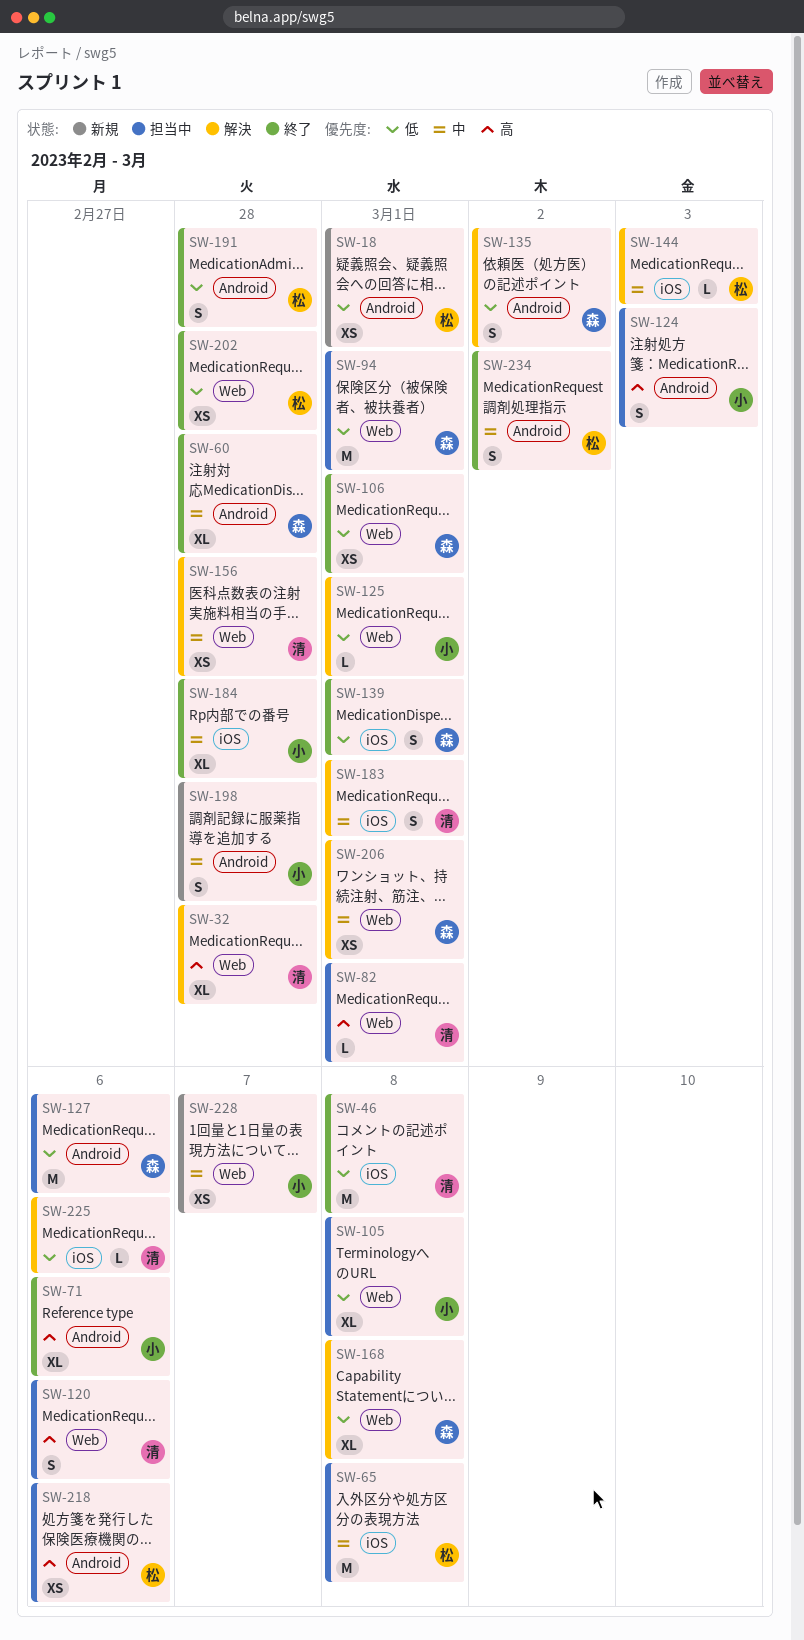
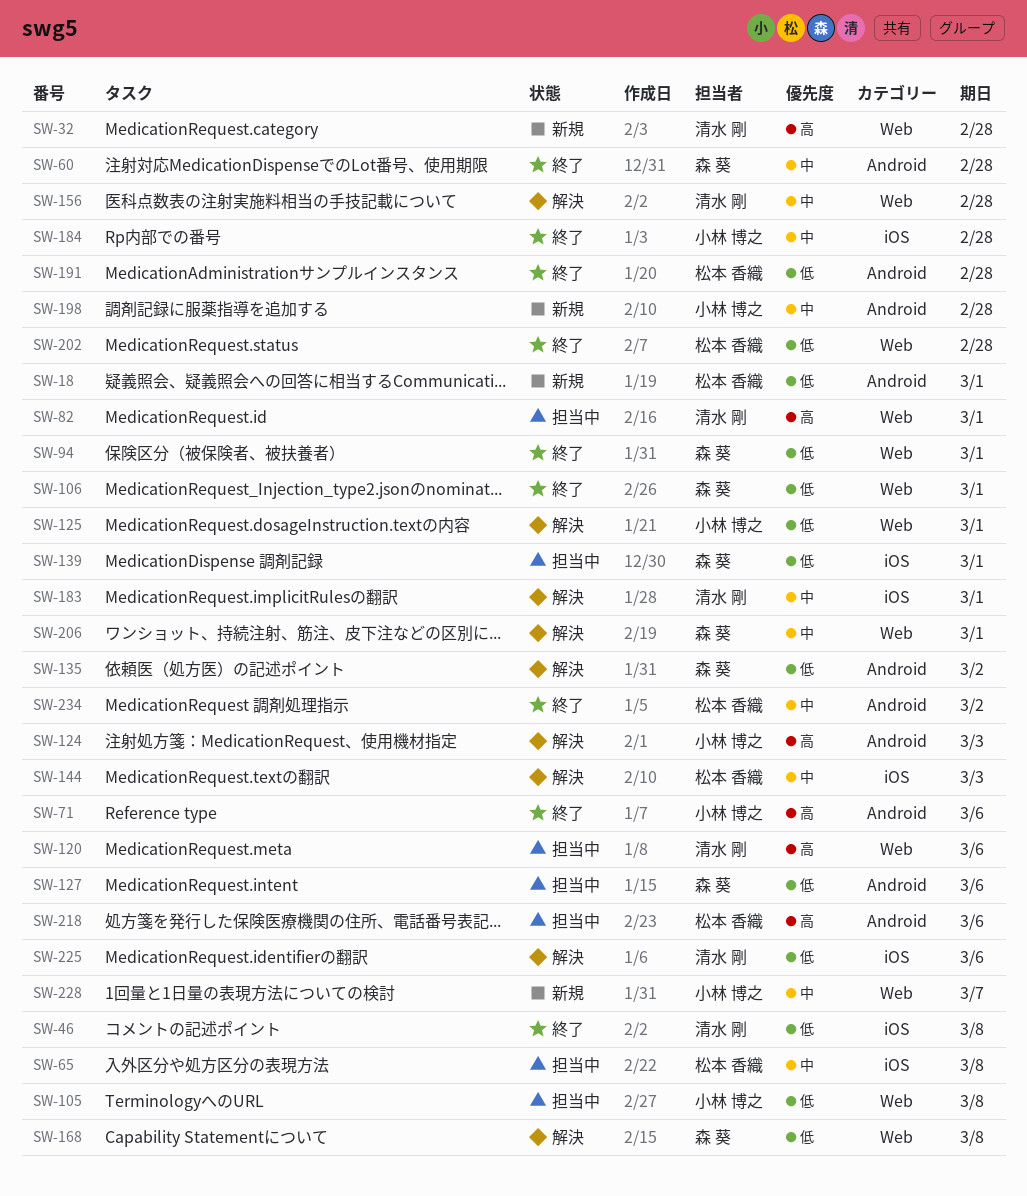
SW-32, status: 解決 -> 新規
SW-94, status: 担当中 -> 終了
SW-124, status: 担当中 -> 解決
SW-139, status: 終了 -> 担当中

